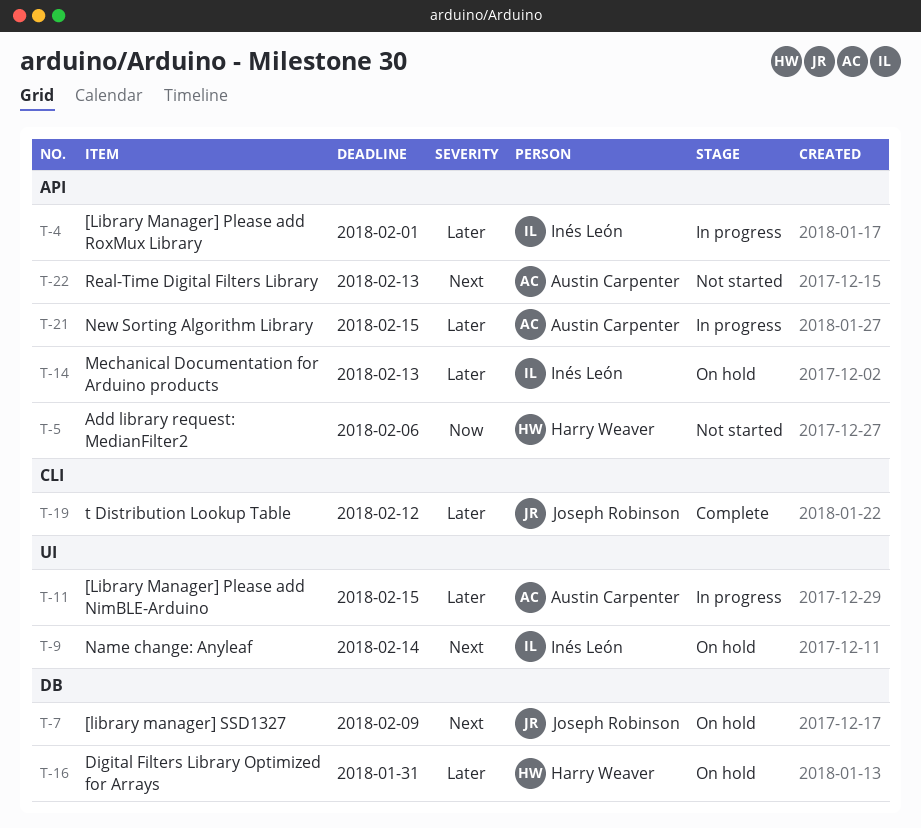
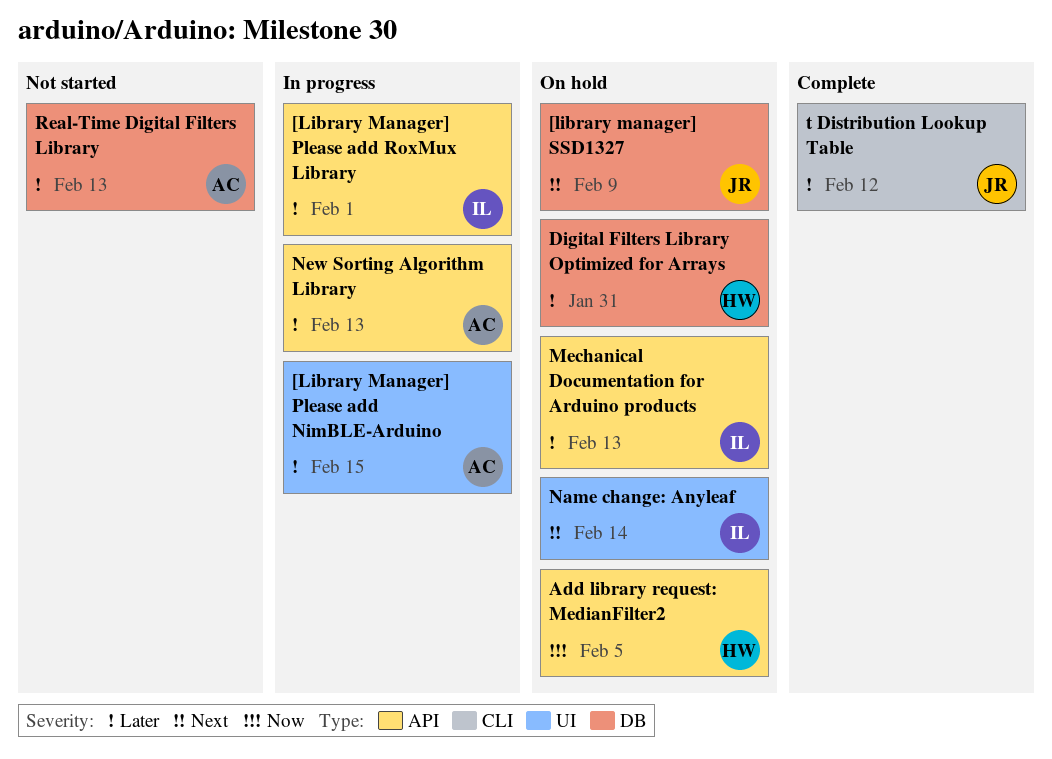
Add library request: MedianFilter2, status: Not started -> On hold
Add library request: MedianFilter2, due: Feb 6 -> Feb 5
New Sorting Algorithm Library, due: Feb 15 -> Feb 13
Real-Time Digital Filters Library, priority: Next -> Later
Real-Time Digital Filters Library, label: API -> DB

